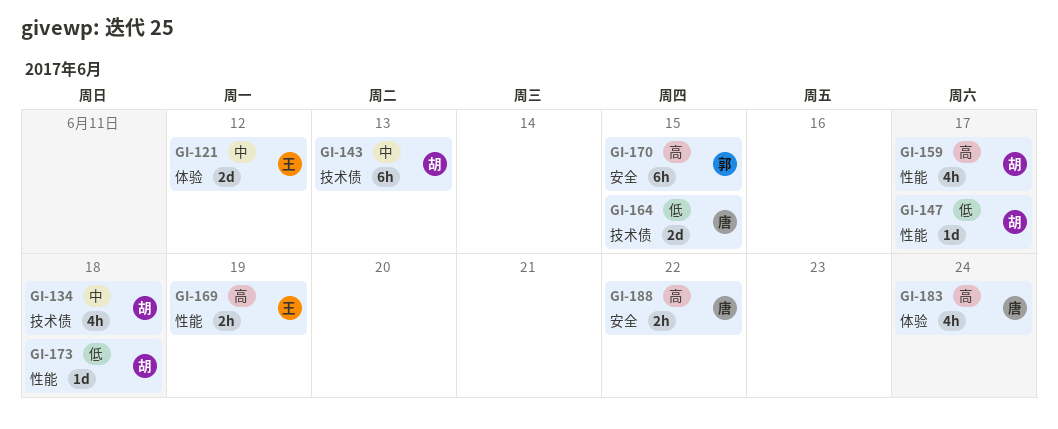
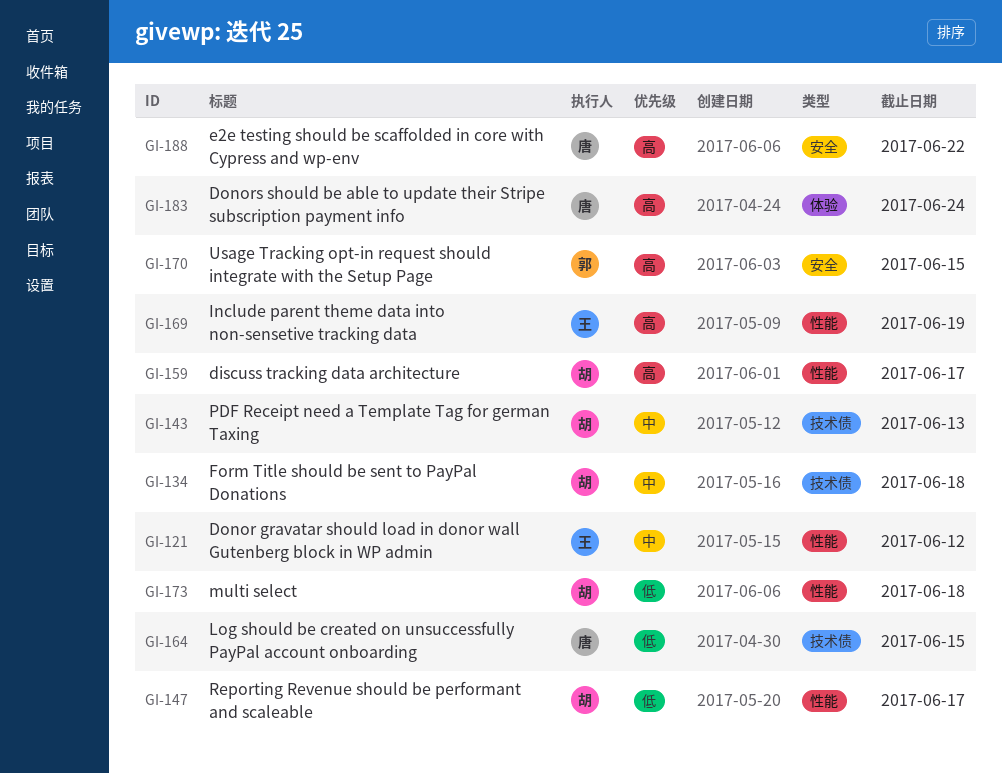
GI-121, label: 体验 -> 性能

